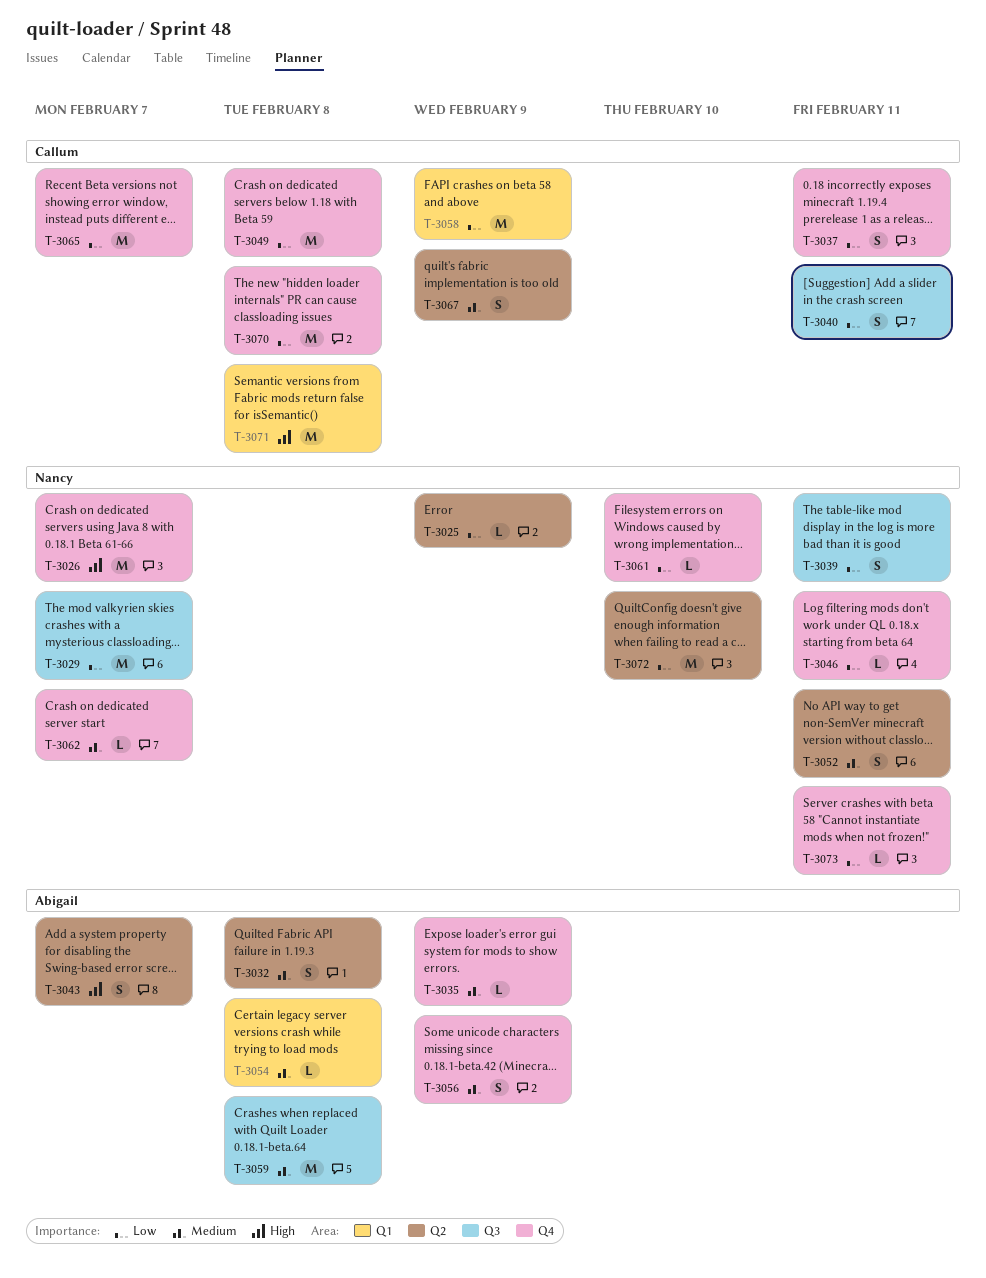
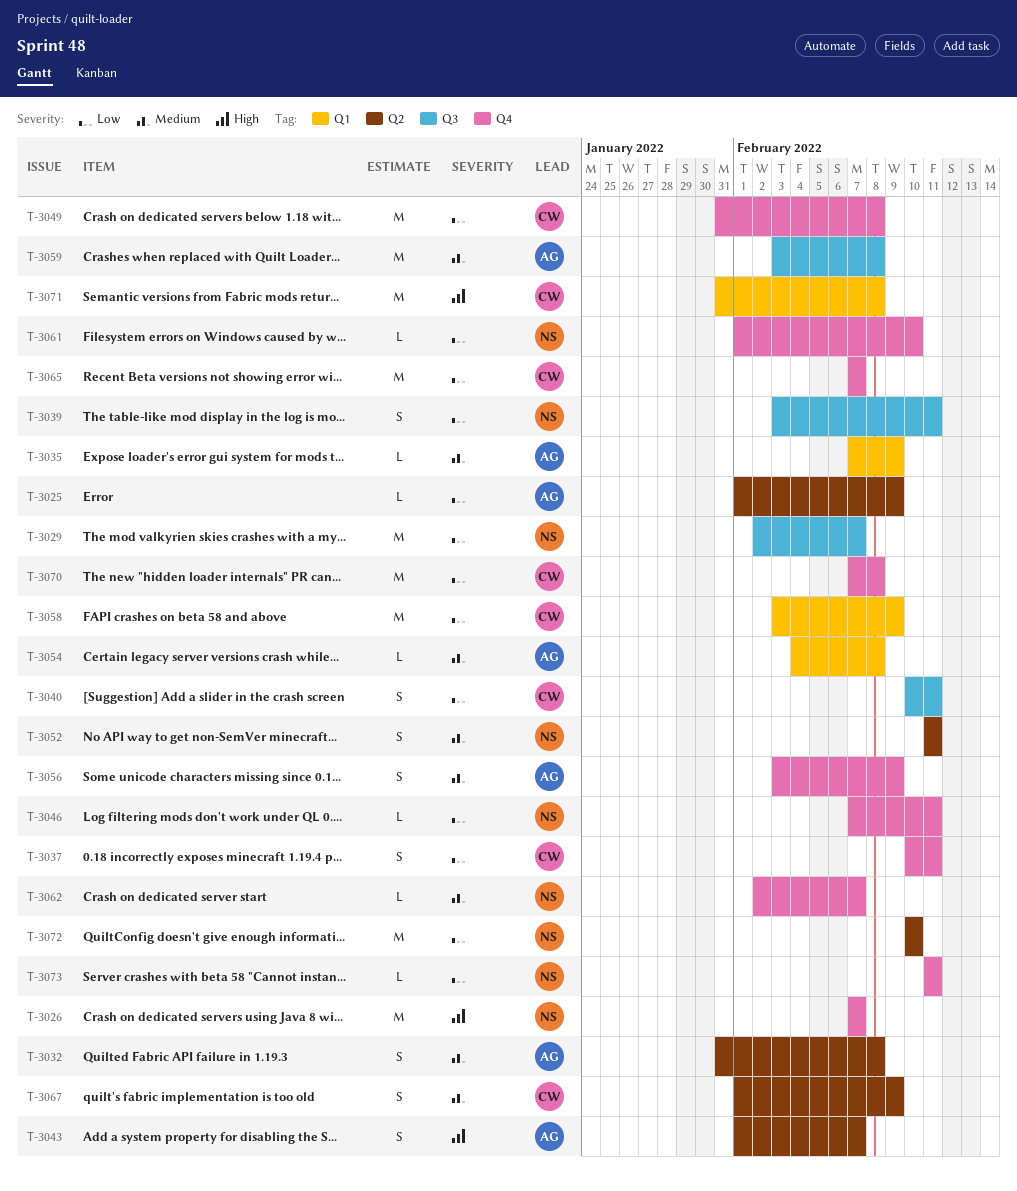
T-3025, owner: Nancy -> Abigail
T-3035, label: Q4 -> Q1

